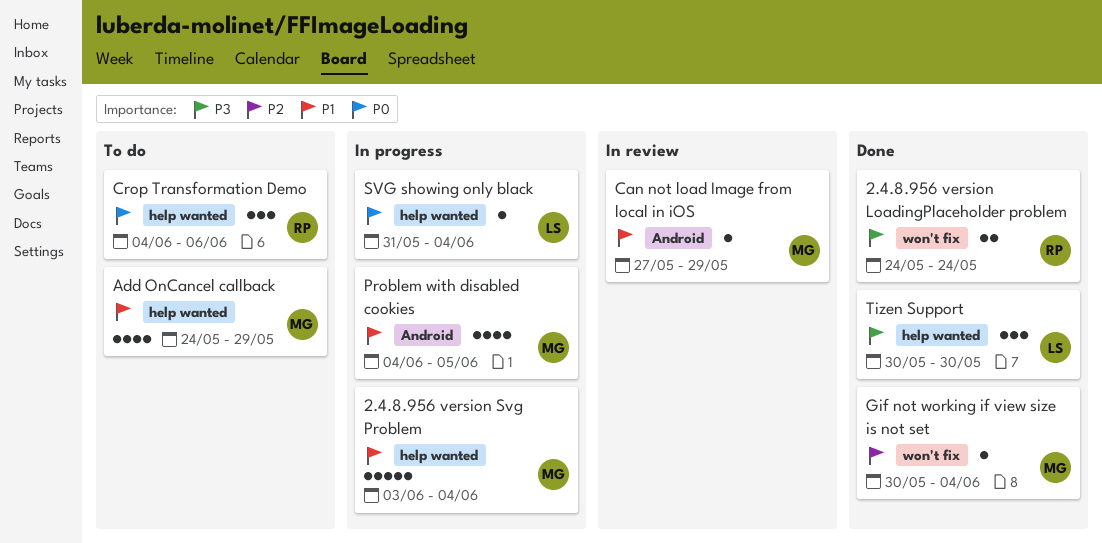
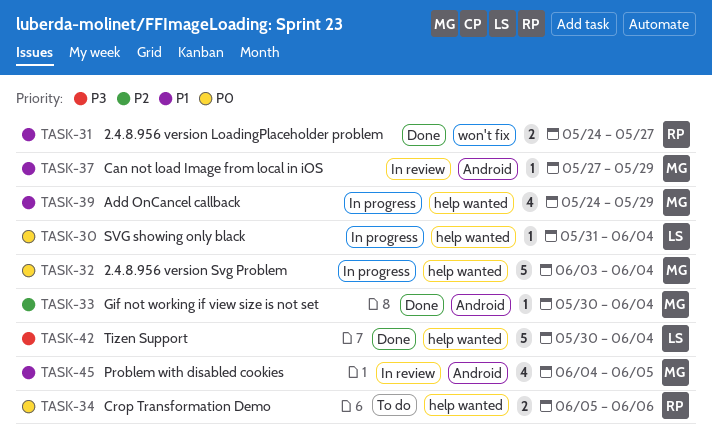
2.4.8.956 version LoadingPlaceholder problem, priority: P3 -> P1
2.4.8.956 version LoadingPlaceholder problem, due: May 24 -> May 27
2.4.8.956 version Svg Problem, priority: P1 -> P0
Add OnCancel callback, status: To do -> In progress
Crop Transformation Demo, estimate: 3 -> 2
Crop Transformation Demo, start: Jun 4 -> Jun 5
Gif not working if view size is not set, label: won't fix -> Android
Problem with disabled cookies, status: In progress -> In review
Tizen Support, estimate: 3 -> 5
Tizen Support, due: May 30 -> Jun 4

